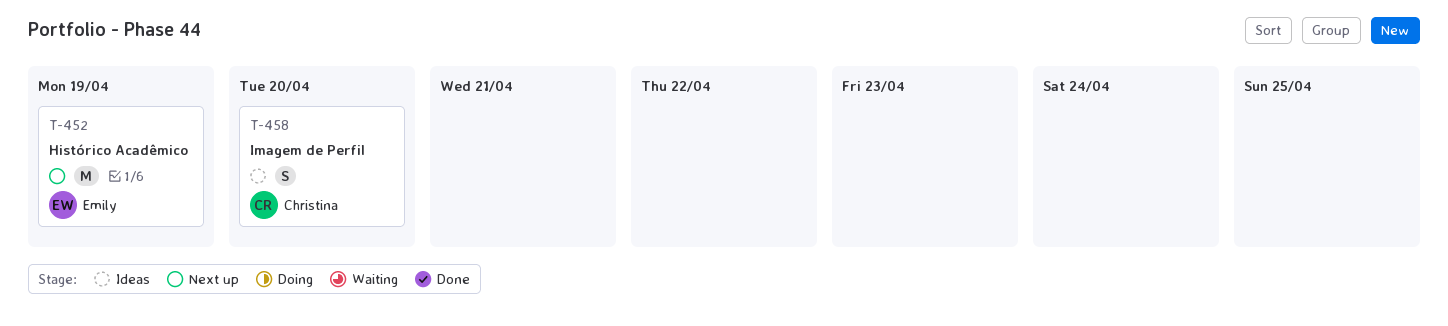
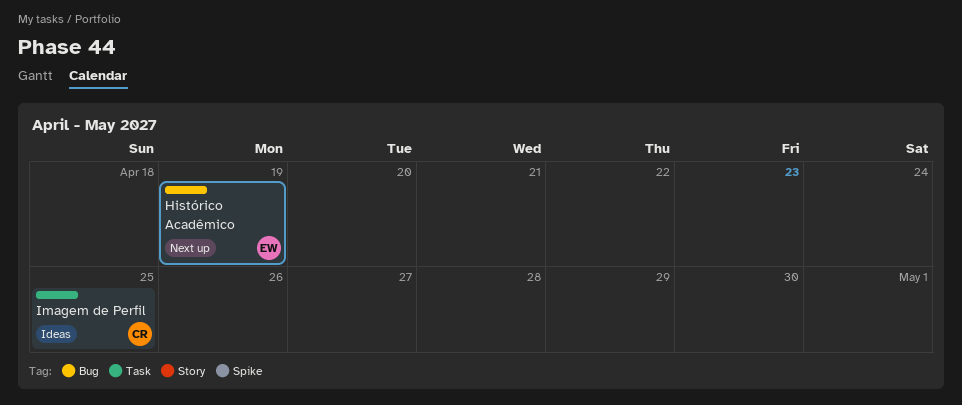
Imagem de Perfil, due: Apr 20 -> Apr 25

